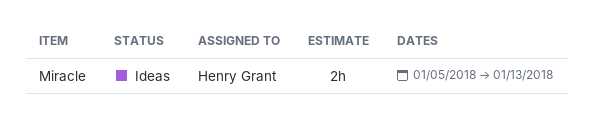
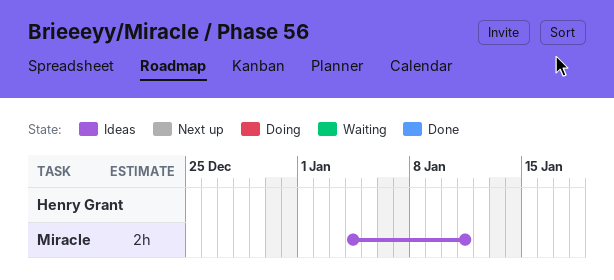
Miracle, start: Jan 5 -> Jan 4
Miracle, due: Jan 13 -> Jan 11

